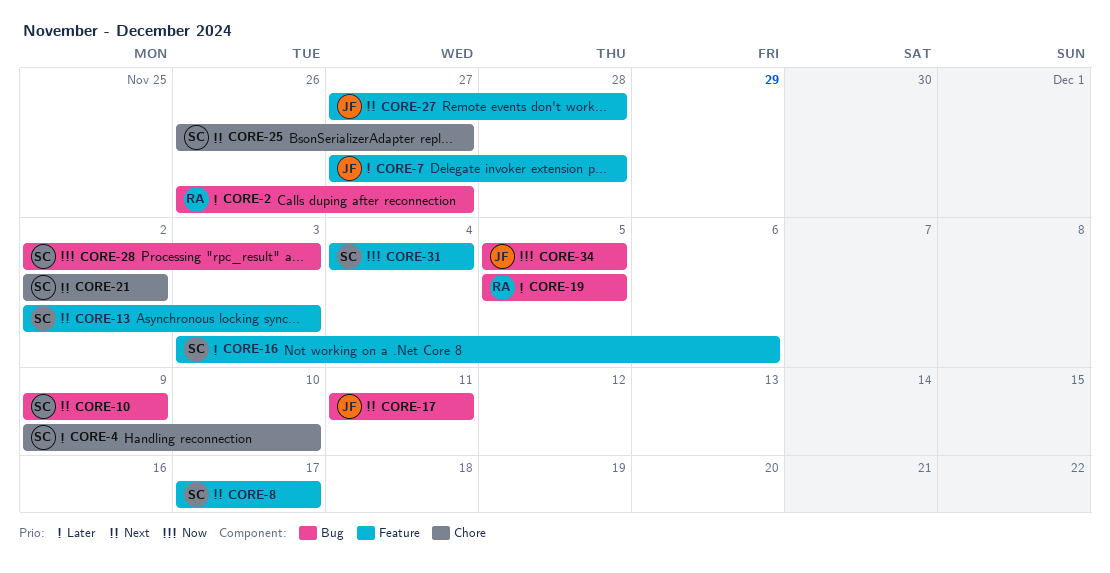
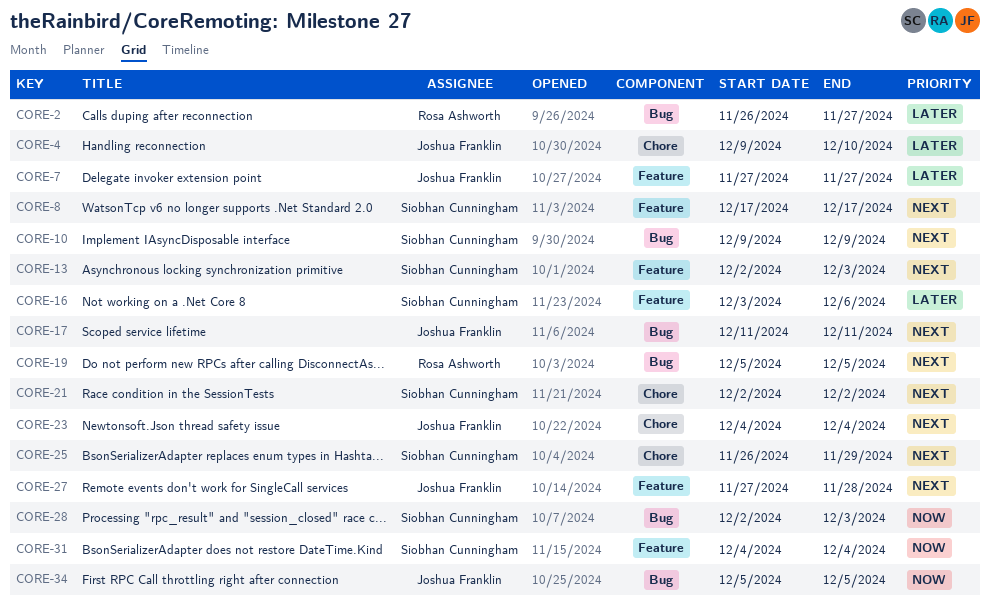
CORE-4, owner: Siobhan Cunningham -> Joshua Franklin
CORE-7, due: Nov 28 -> Nov 27
CORE-19, priority: Later -> Next
CORE-23: none -> present
CORE-25, due: Nov 27 -> Nov 29

